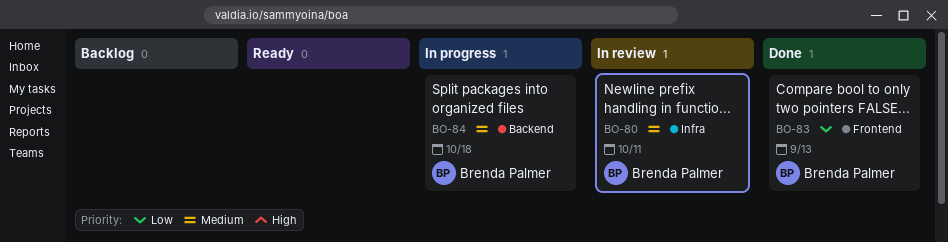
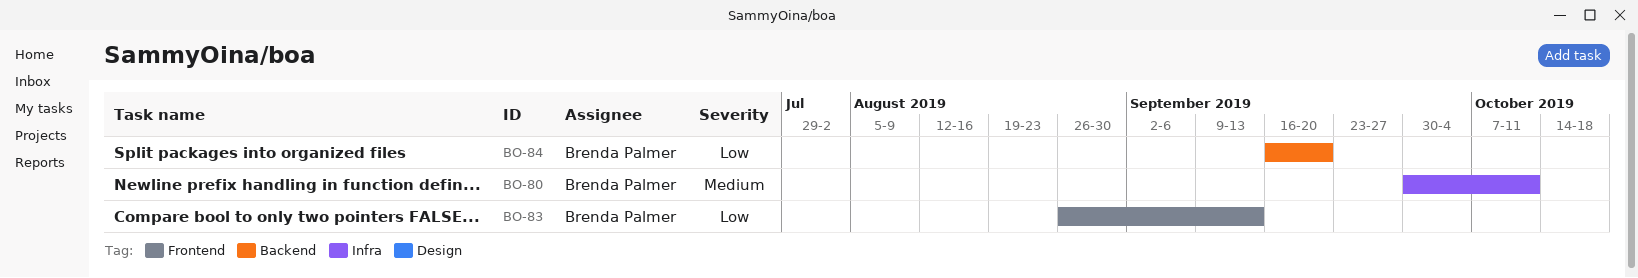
BO-84, priority: Medium -> Low
BO-84, due: Oct 18 -> Sep 20

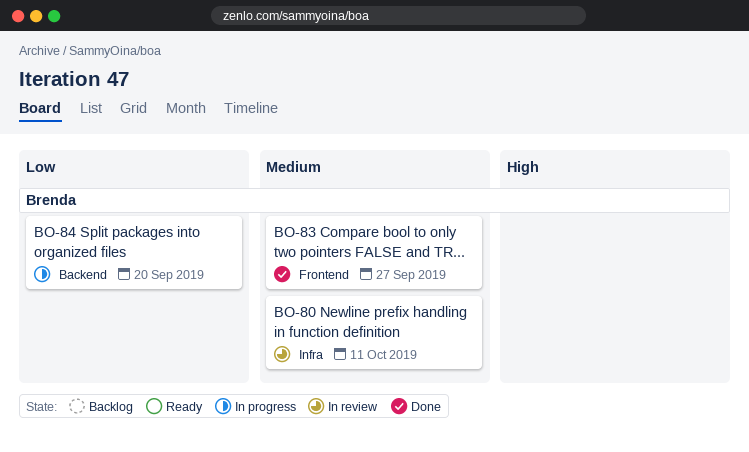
BO-83, priority: Low -> Medium
BO-83, due: Sep 13 -> Sep 27

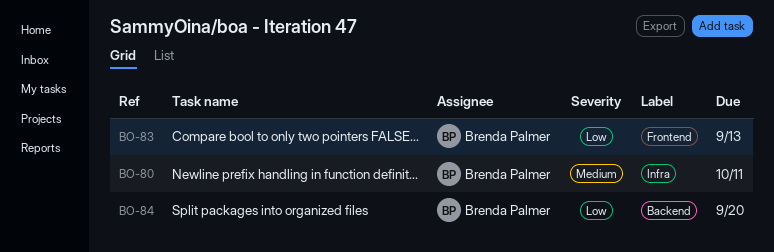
BO-83, priority: Medium -> Low
BO-83, due: Sep 27 -> Sep 13

